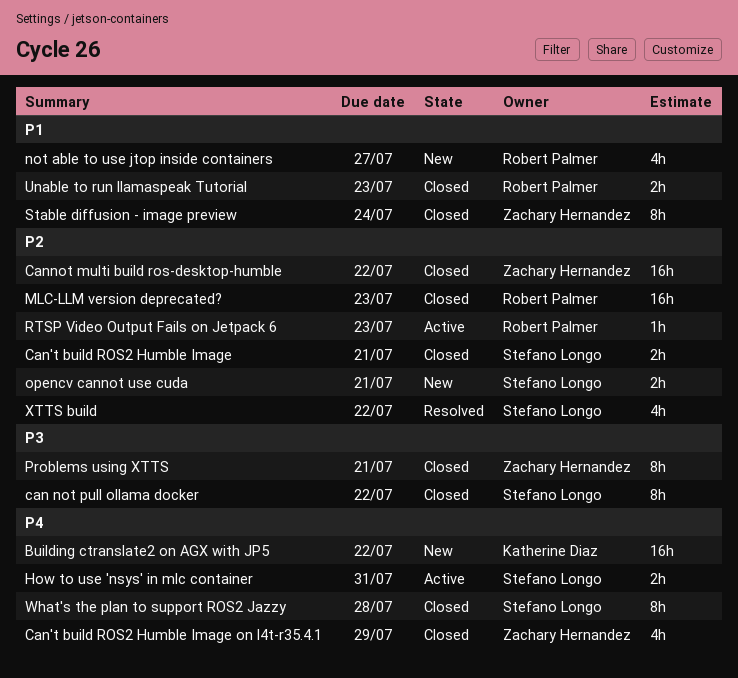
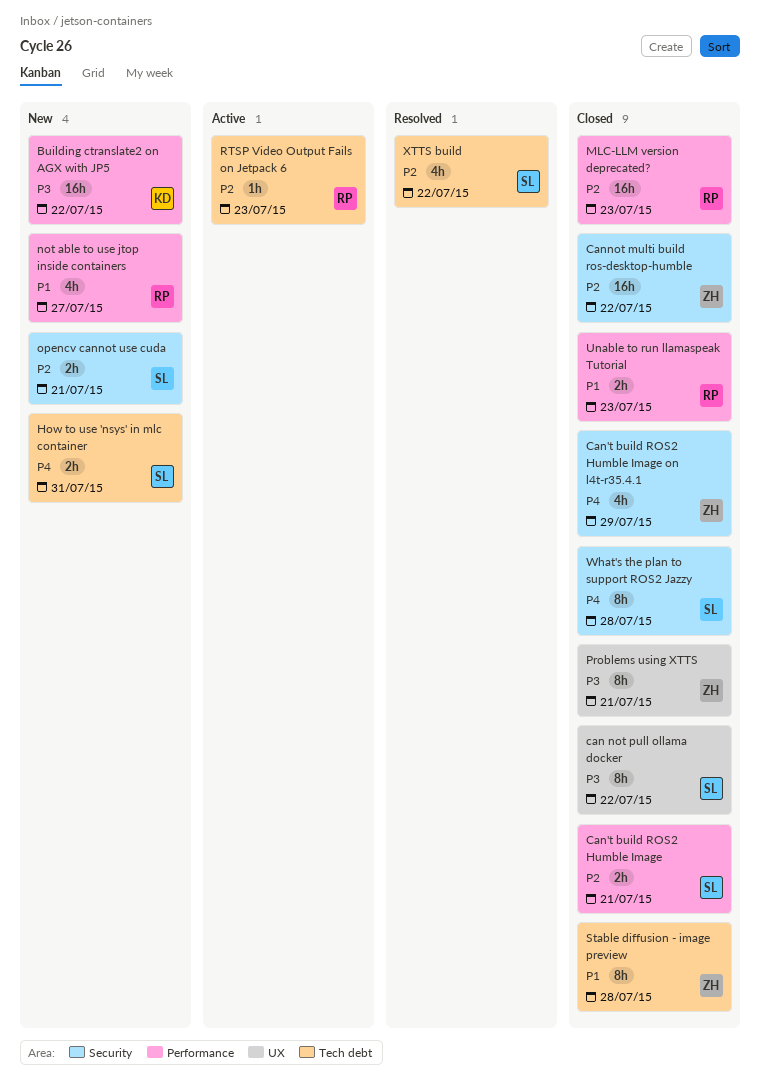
Building ctranslate2 on AGX with JP5, priority: P4 -> P3
How to use 'nsys' in mlc container, status: Active -> New
Stable diffusion - image preview, due: Jul 24 -> Jul 28

